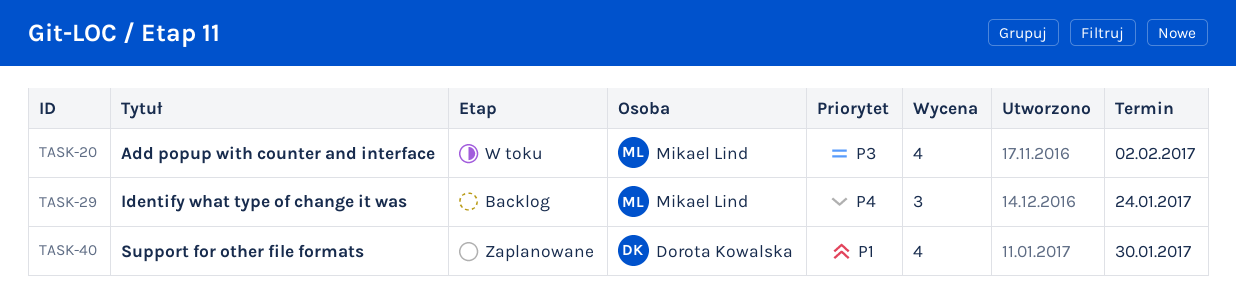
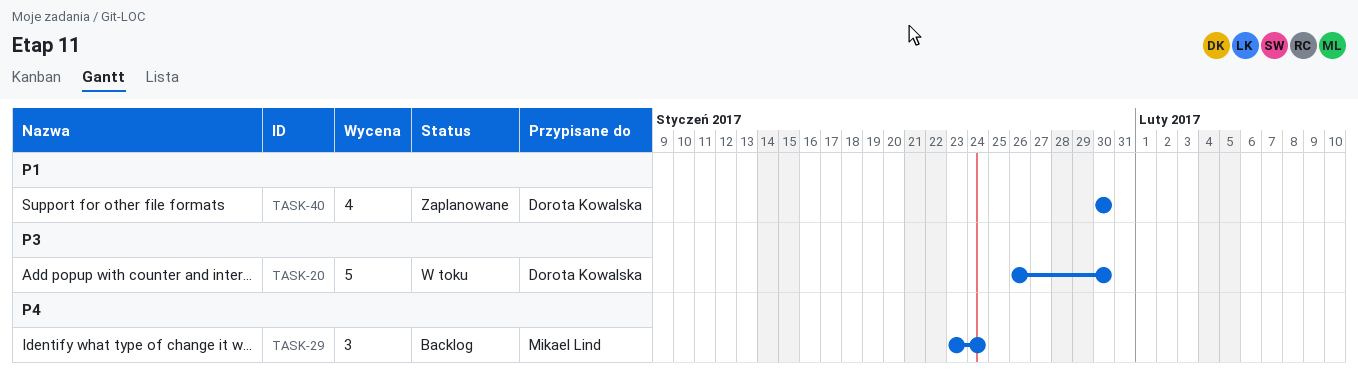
TASK-20, owner: Mikael Lind -> Dorota Kowalska
TASK-20, estimate: 4 -> 5
TASK-20, due: Feb 2 -> Jan 30

